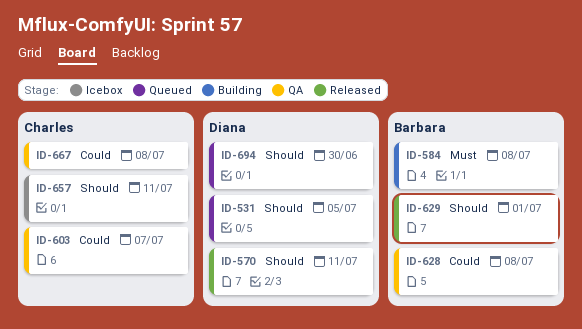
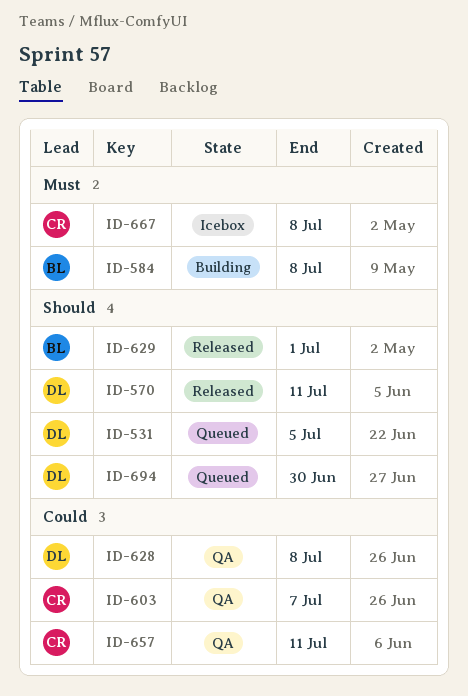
ID-628, owner: Barbara -> Diana
ID-657, status: Icebox -> QA
ID-657, priority: Should -> Could
ID-667, status: QA -> Icebox
ID-667, priority: Could -> Must

